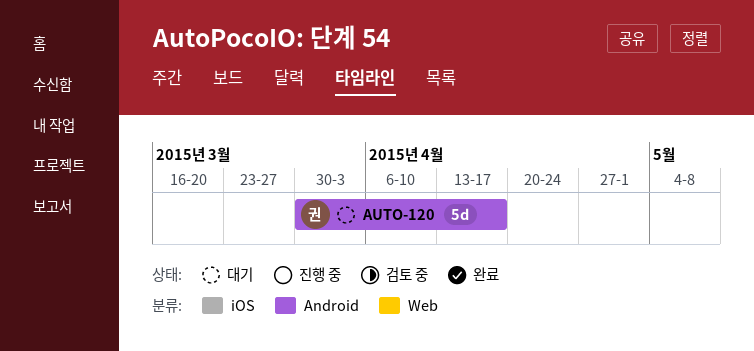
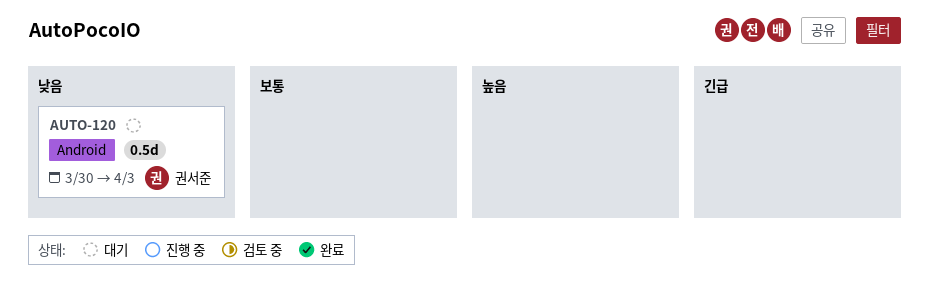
AUTO-120, estimate: 5d -> 0.5d
AUTO-120, due: Apr 17 -> Apr 3

